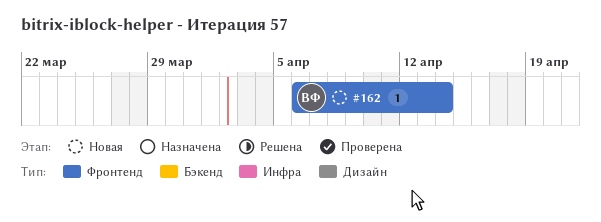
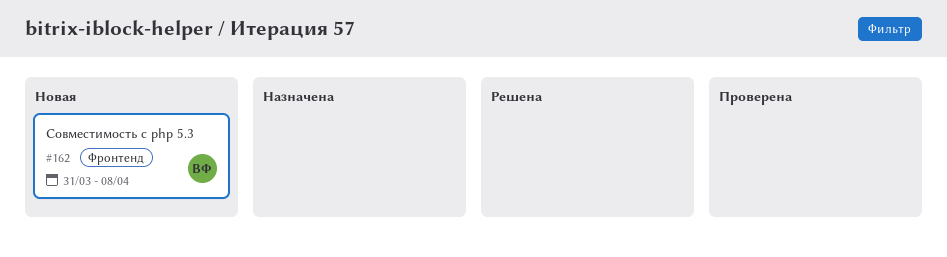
#162, start: Apr 6 -> Mar 31
#162, due: Apr 14 -> Apr 8

